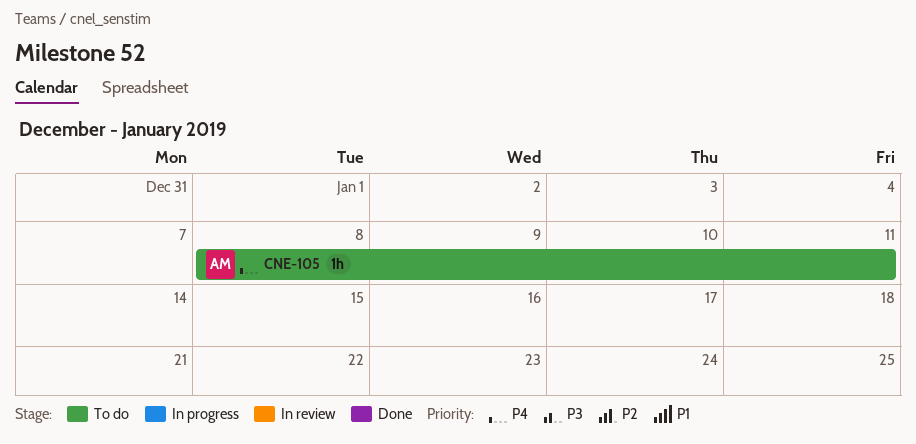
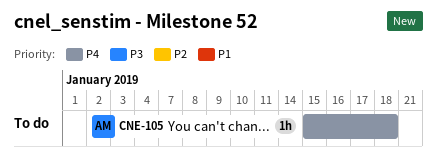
CNE-105, start: Jan 8 -> Jan 15
CNE-105, due: Jan 11 -> Jan 18

